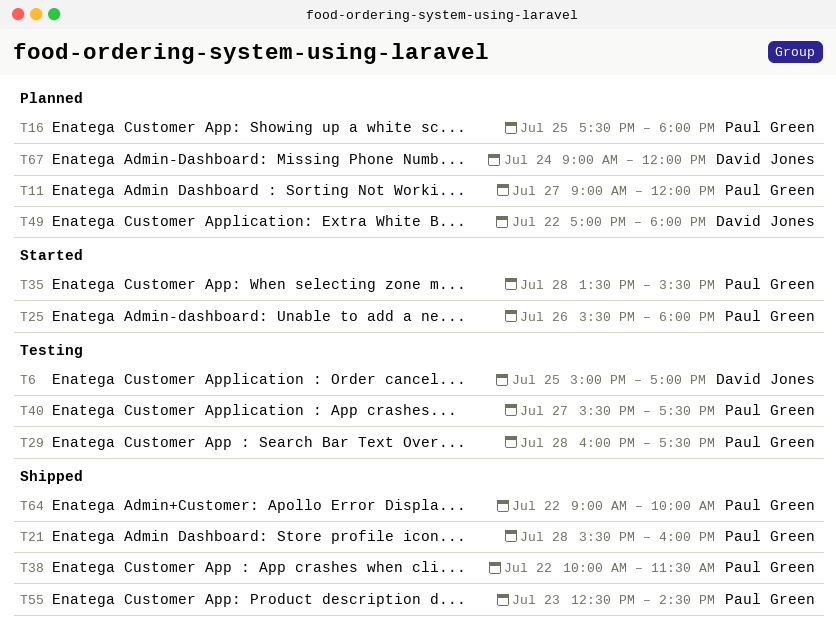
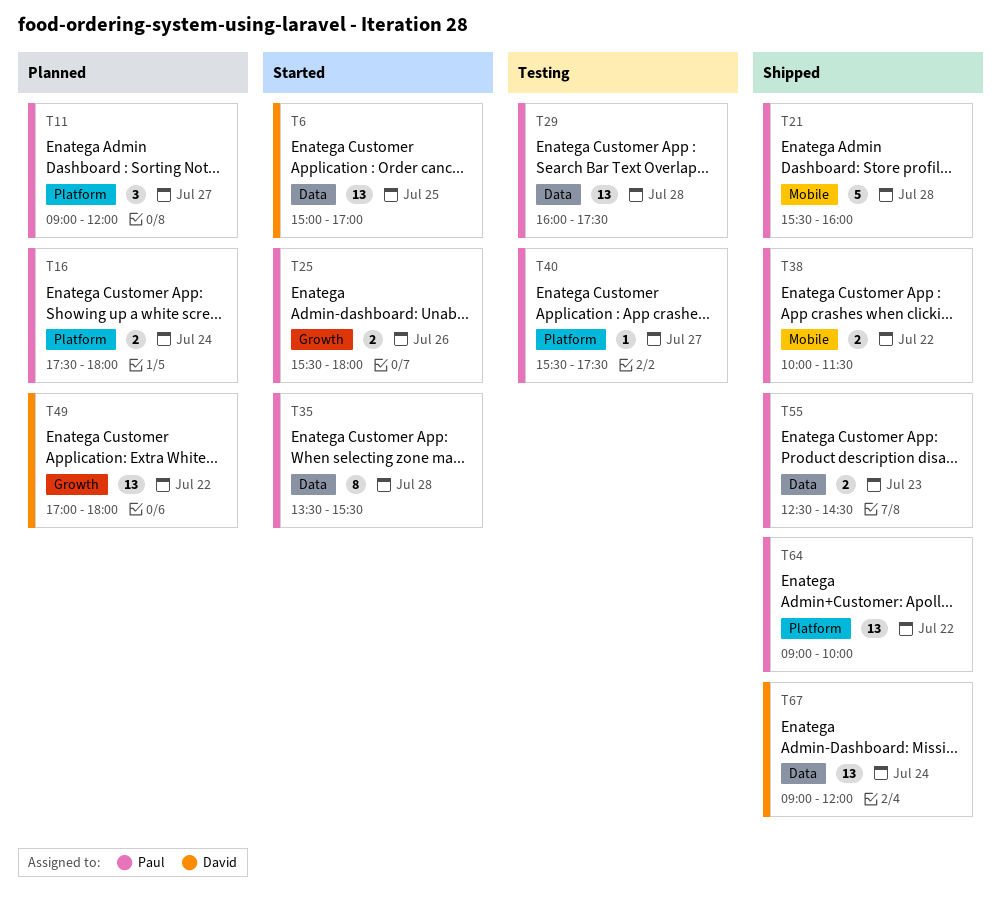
T6, status: Testing -> Started
T16, day: Jul 25 -> Jul 24
T67, status: Planned -> Shipped

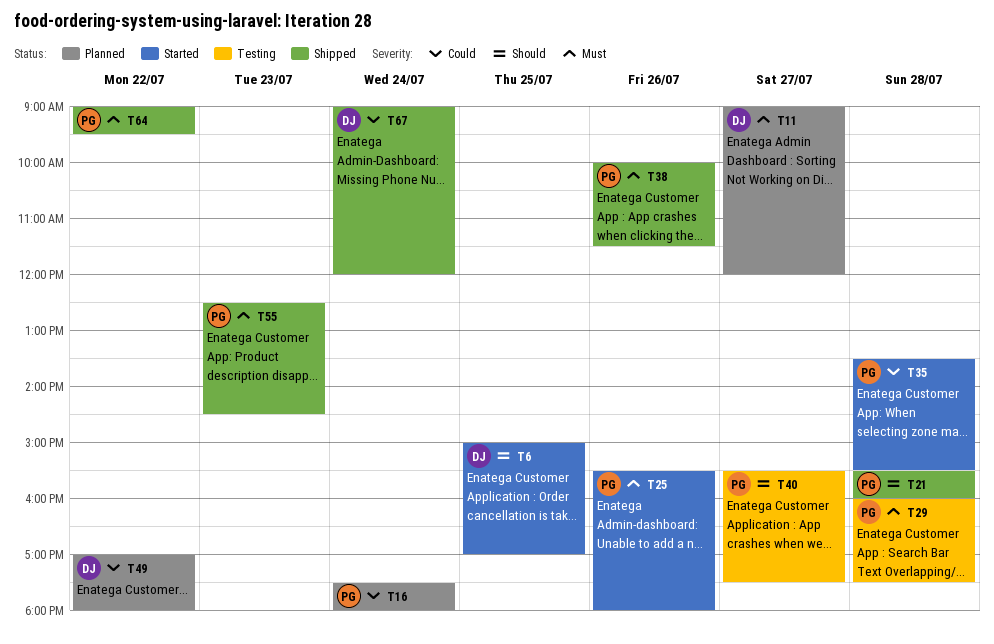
T11, owner: Paul -> David
T38, day: Jul 22 -> Jul 26
T64, ends: 10:00 -> 09:30

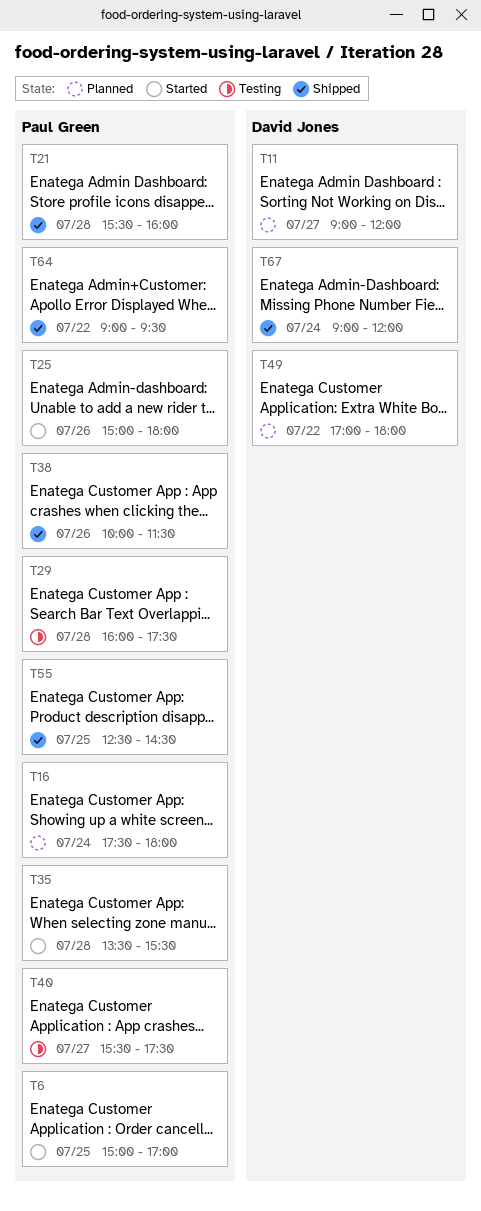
T6, owner: David Jones -> Paul Green
T25, begins: 15:30 -> 15:00
T55, day: Jul 23 -> Jul 25

